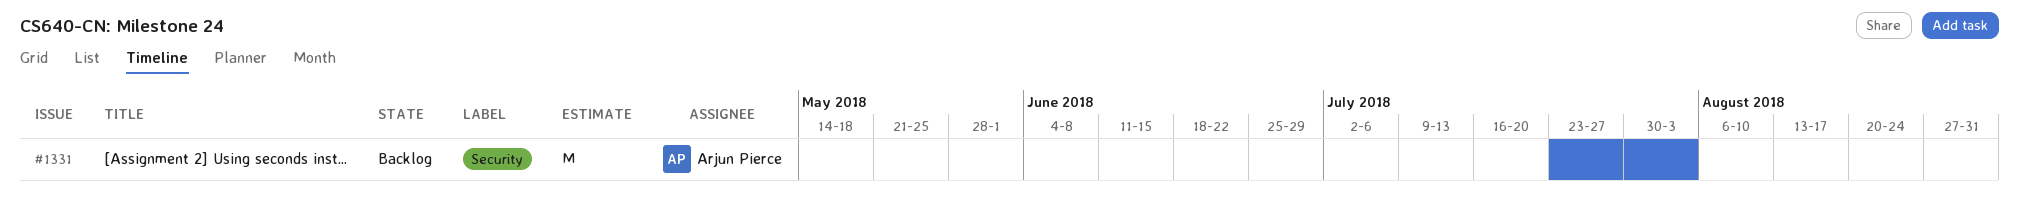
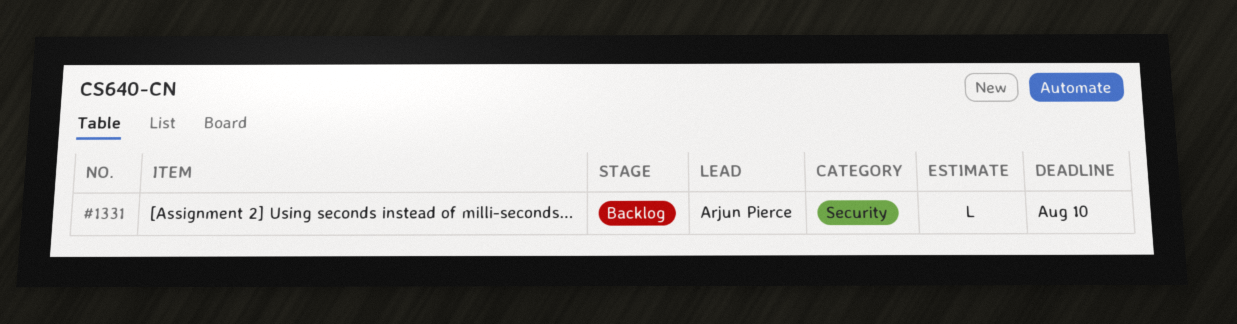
#1331, estimate: M -> L
#1331, due: Aug 3 -> Aug 10

